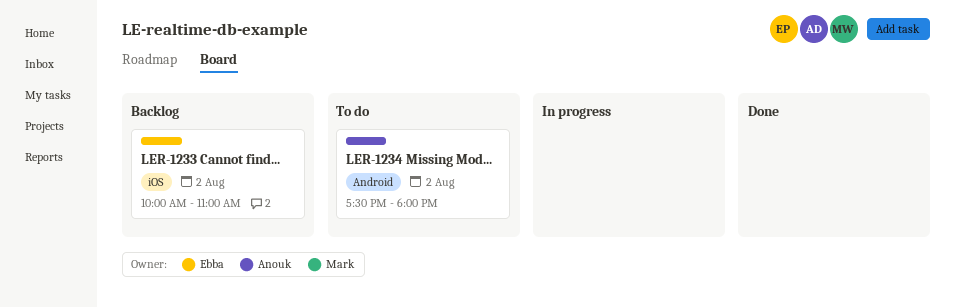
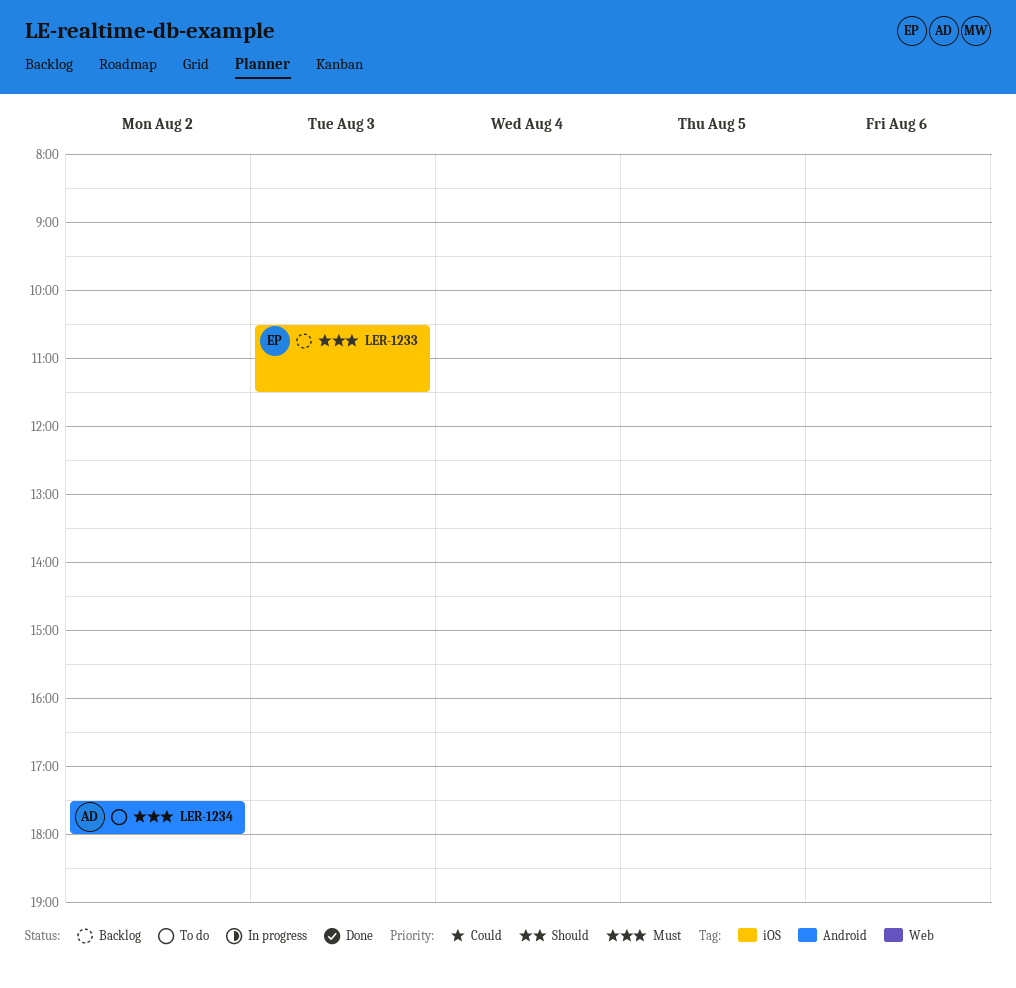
LER-1233, day: Aug 2 -> Aug 3
LER-1233, begins: 10:00 -> 10:30
LER-1233, ends: 11:00 -> 11:30

